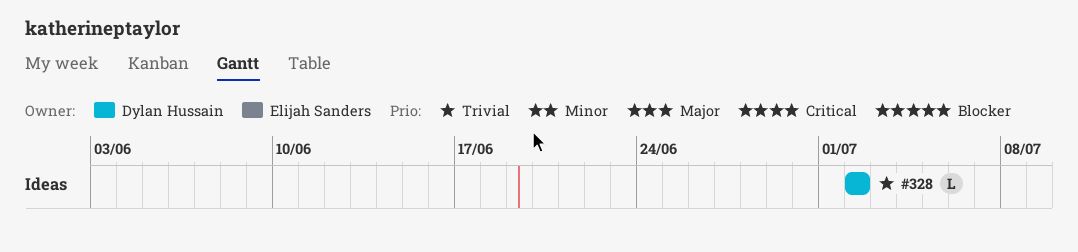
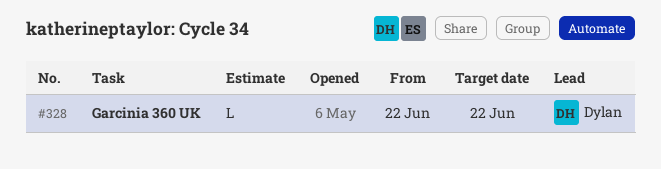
#328, start: Jul 2 -> Jun 22
#328, due: Jul 2 -> Jun 22

